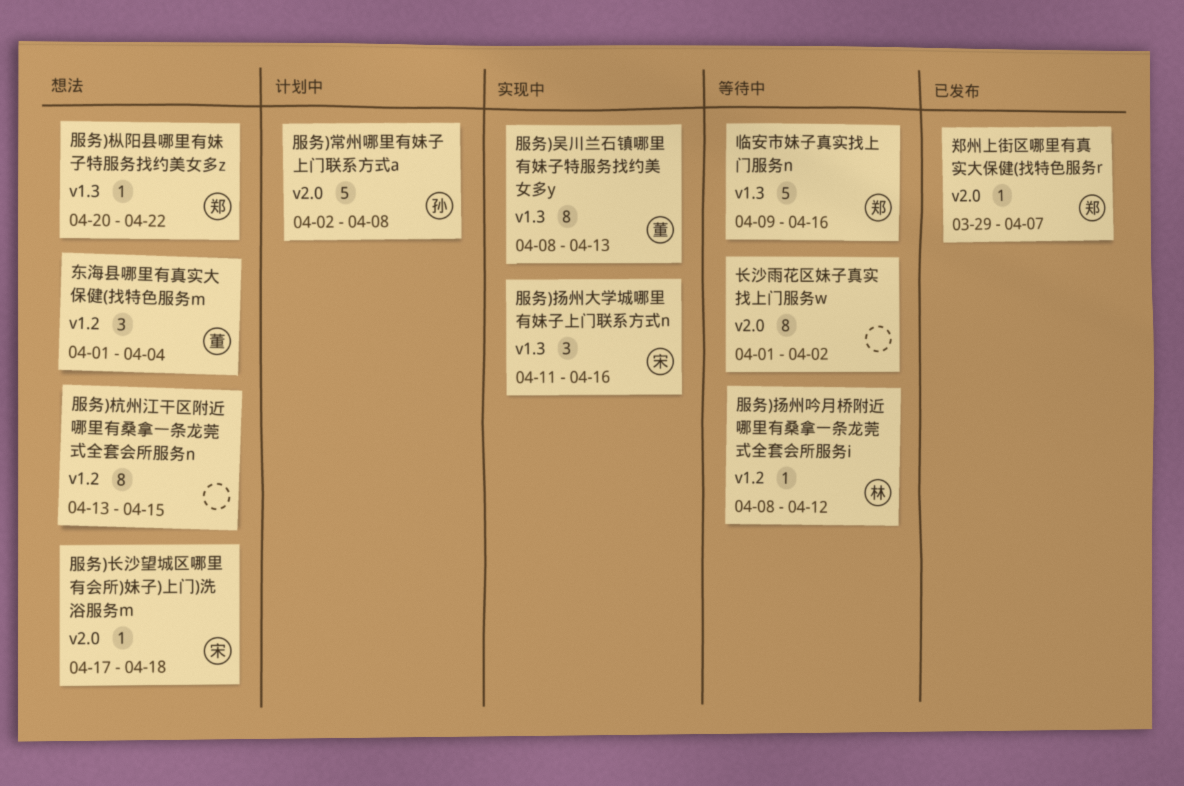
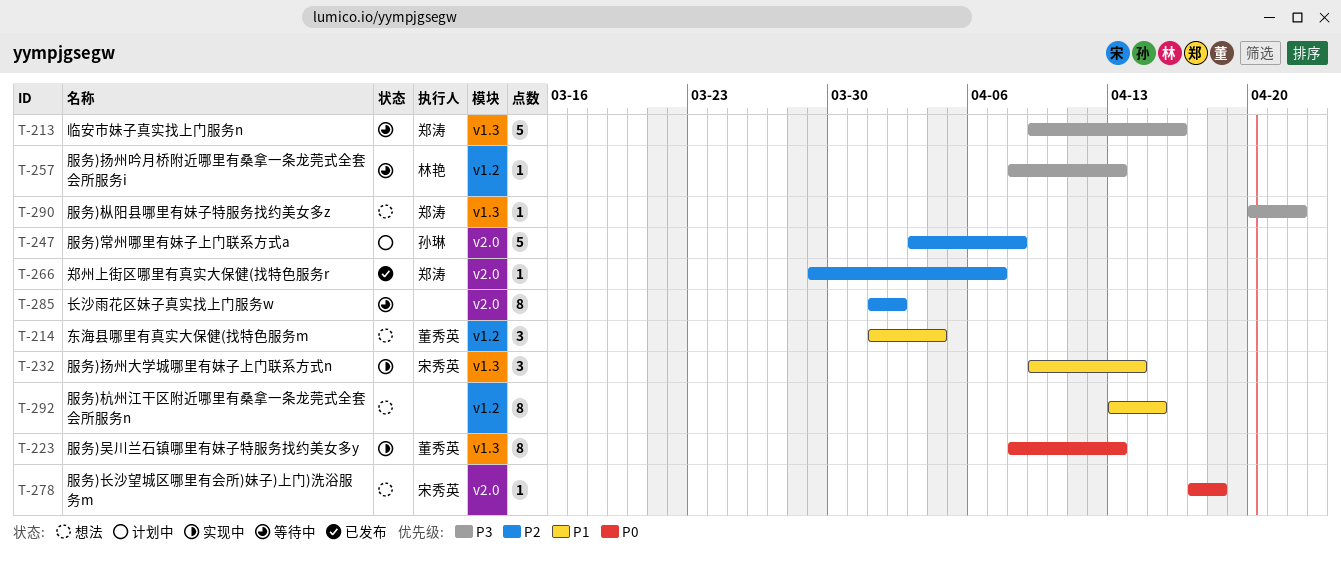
服务)常州哪里有妹子上门联系方式a, start: Apr 2 -> Apr 3
服务)扬州吟月桥附近哪里有桑拿一条龙莞式全套会所服务i, due: Apr 12 -> Apr 13
服务)扬州大学城哪里有妹子上门联系方式n, start: Apr 11 -> Apr 9
服务)扬州大学城哪里有妹子上门联系方式n, due: Apr 16 -> Apr 14

